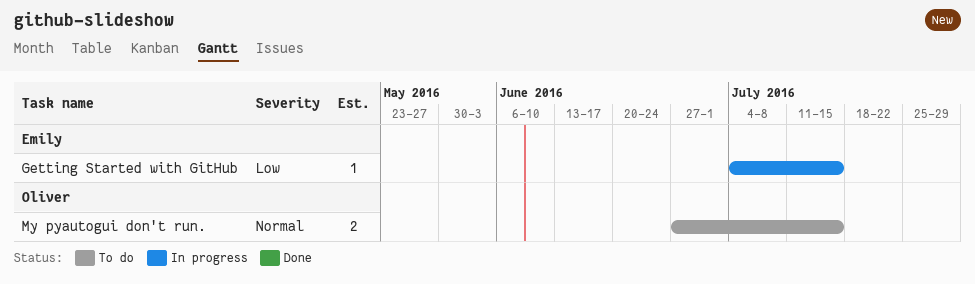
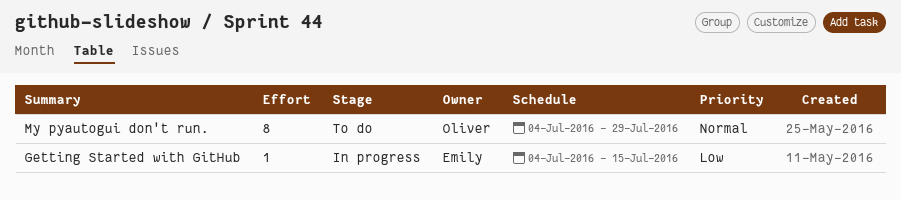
My pyautogui don't run., estimate: 2 -> 8
My pyautogui don't run., start: Jun 27 -> Jul 4
My pyautogui don't run., due: Jul 15 -> Jul 29

